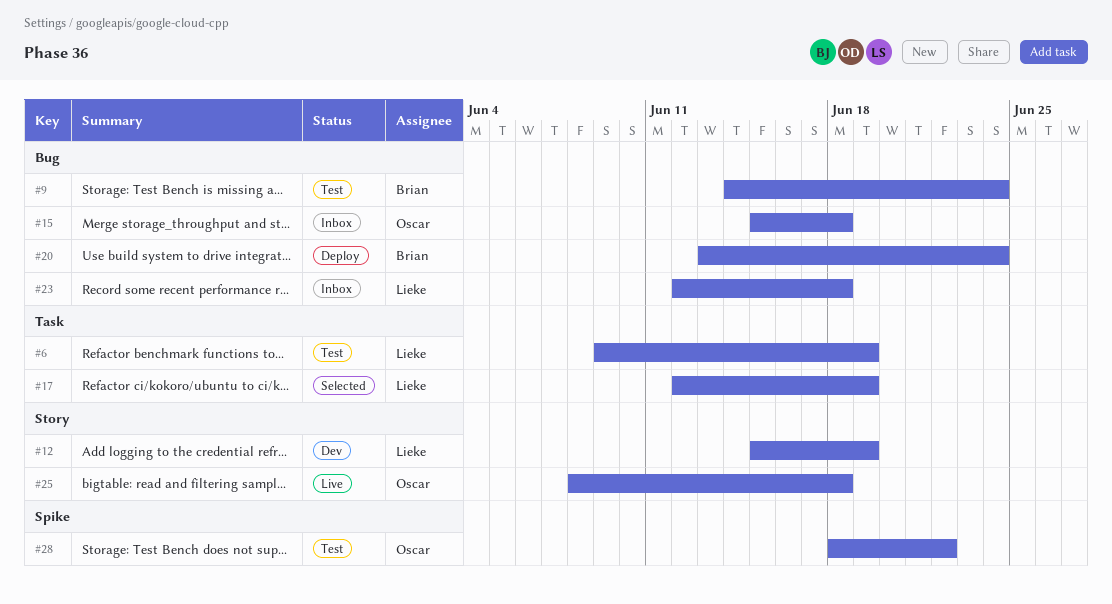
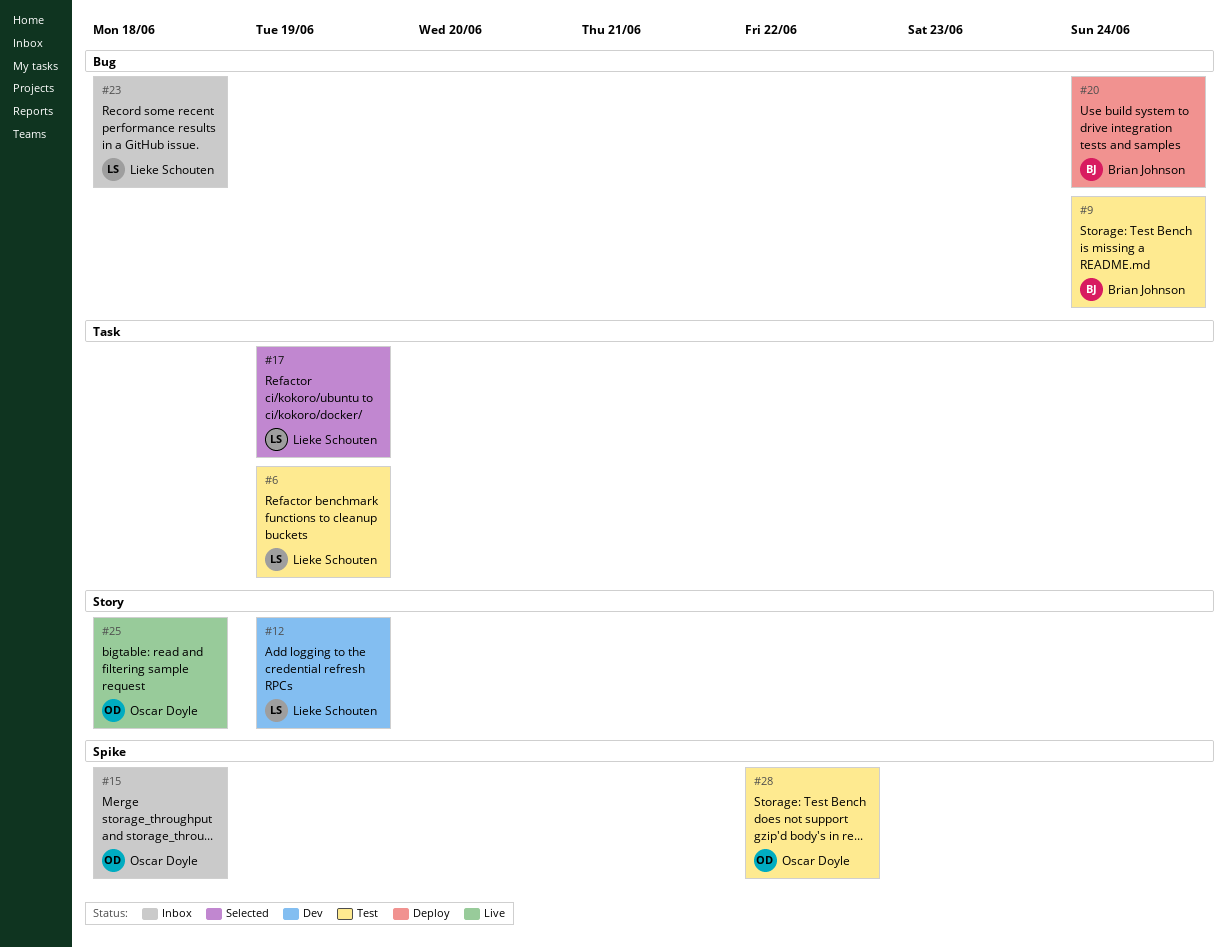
#15, label: Bug -> Spike

